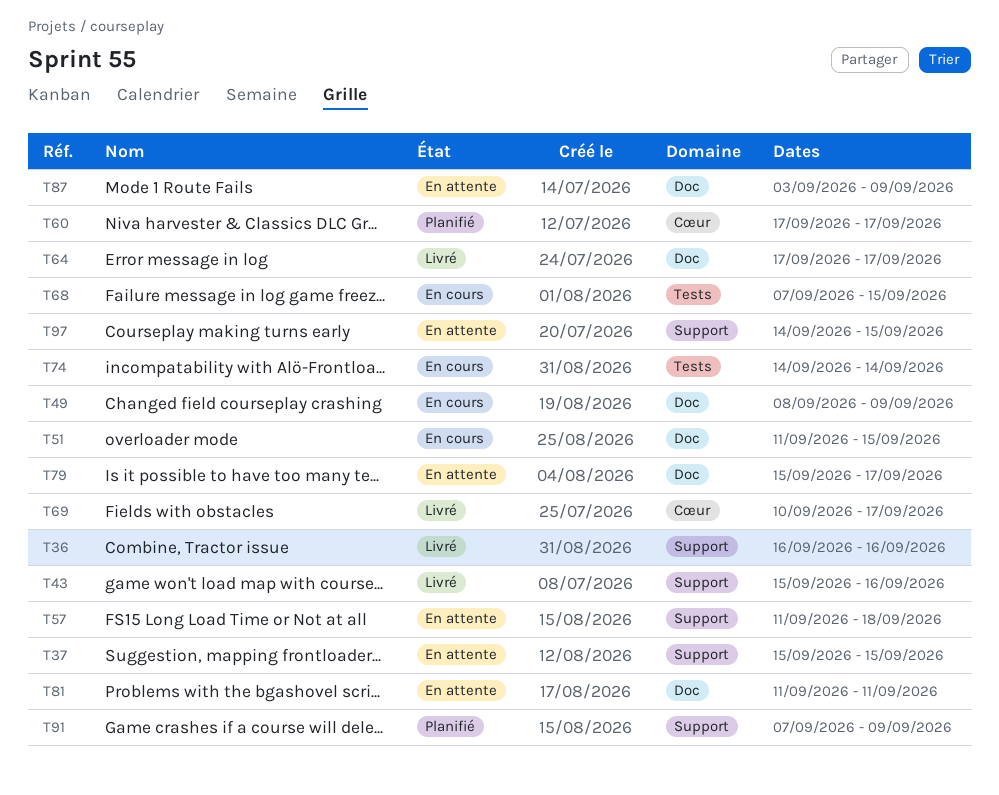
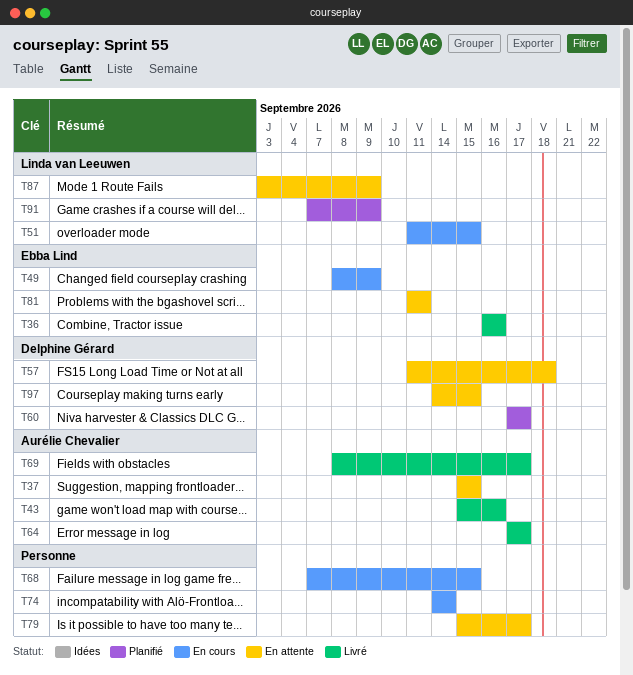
T69, start: Sep 10 -> Sep 8

